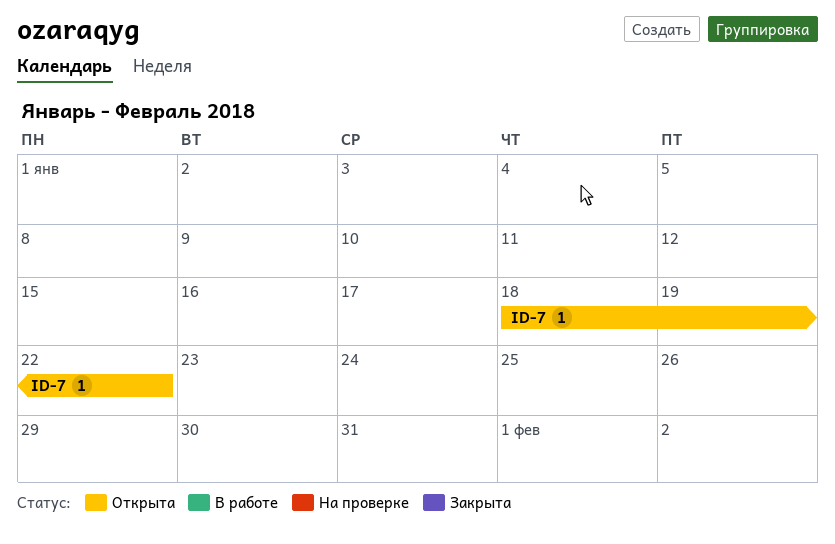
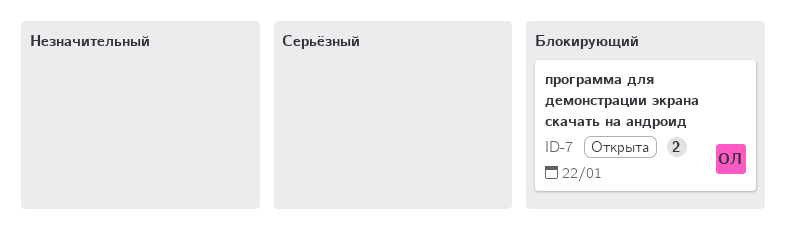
ID-7, estimate: 1 -> 2

